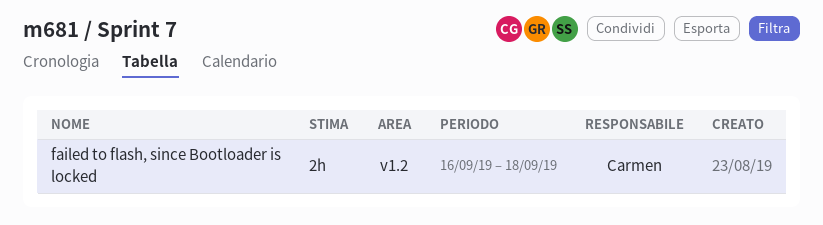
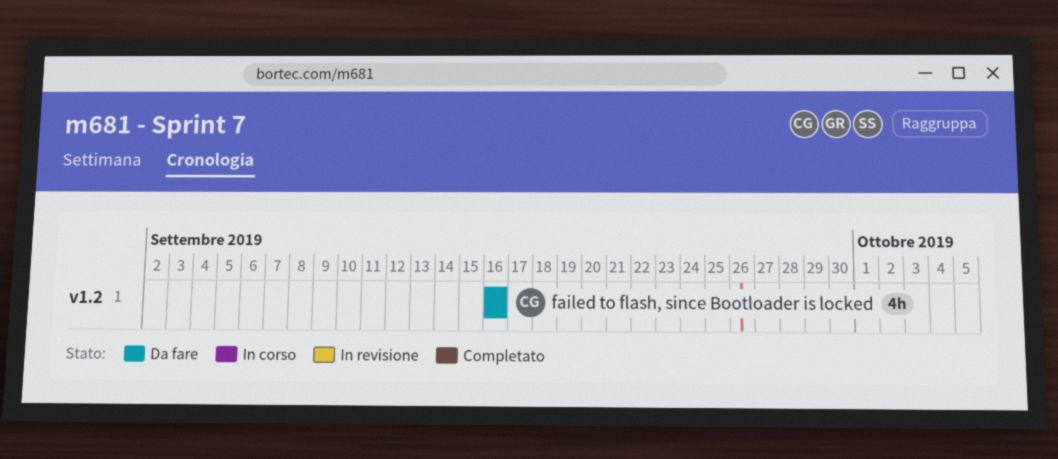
failed to flash, since Bootloader is locked, estimate: 2h -> 4h
failed to flash, since Bootloader is locked, due: Sep 18 -> Sep 16

